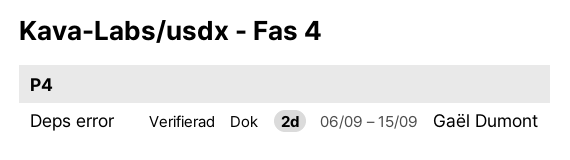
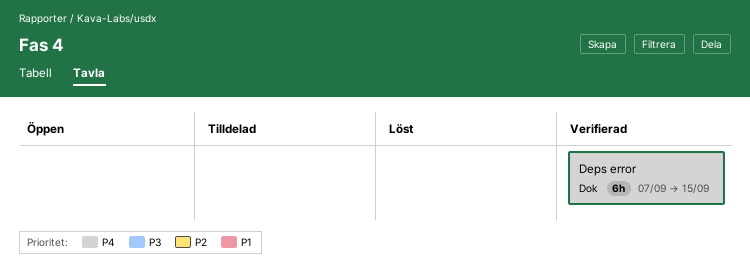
Deps error, estimate: 2d -> 6h
Deps error, start: Sep 6 -> Sep 7

